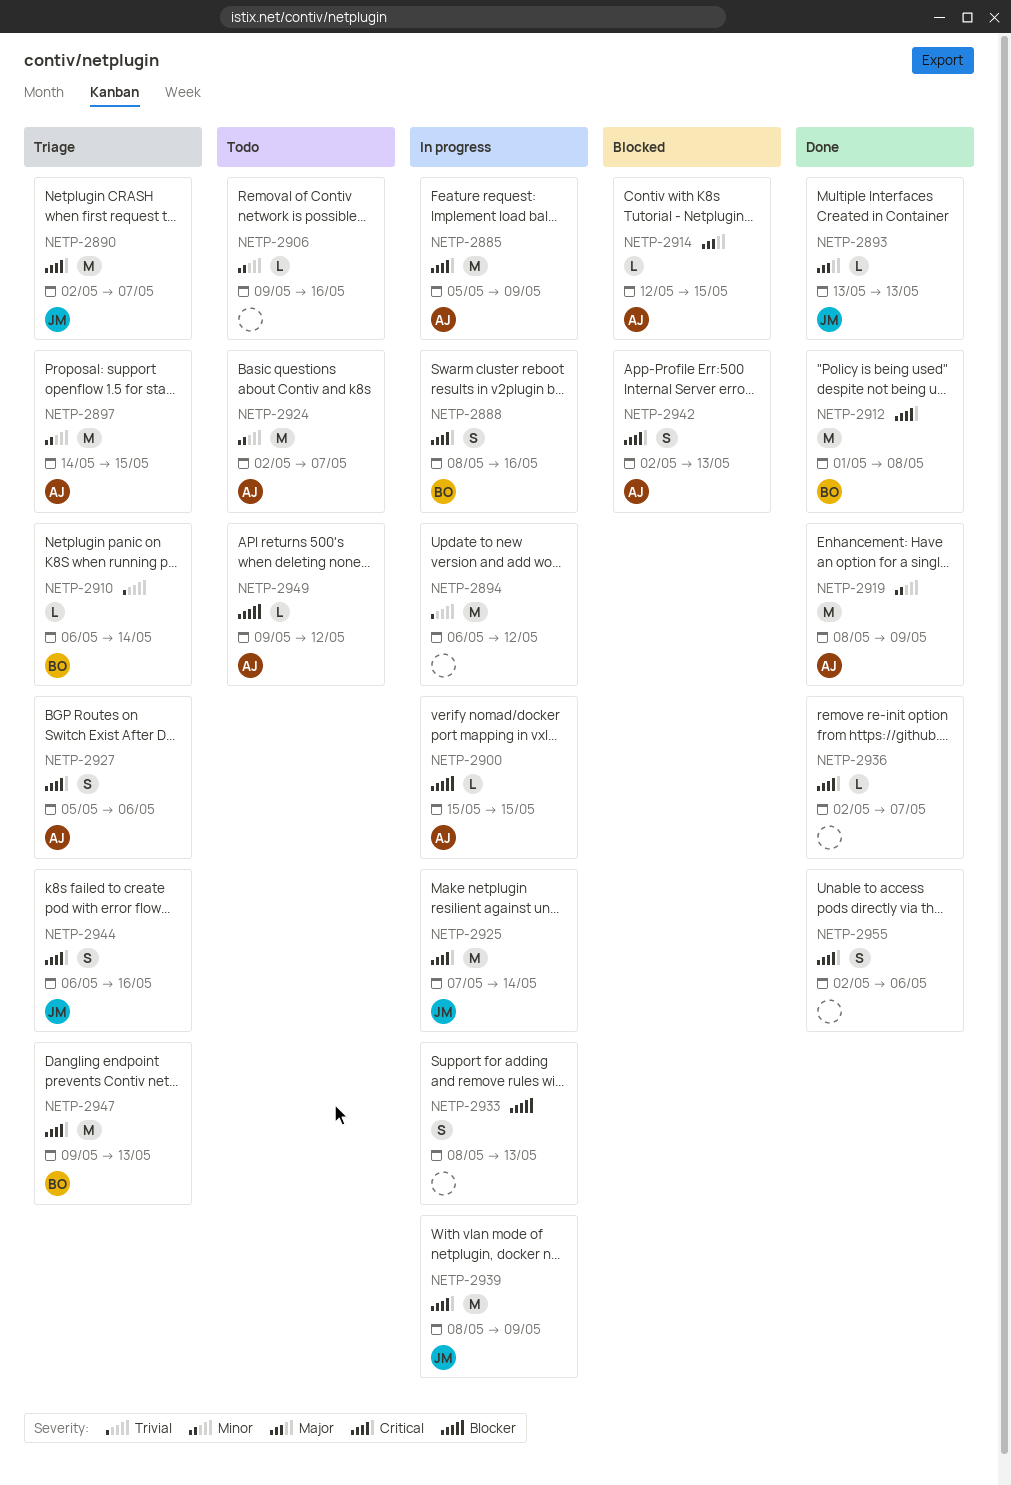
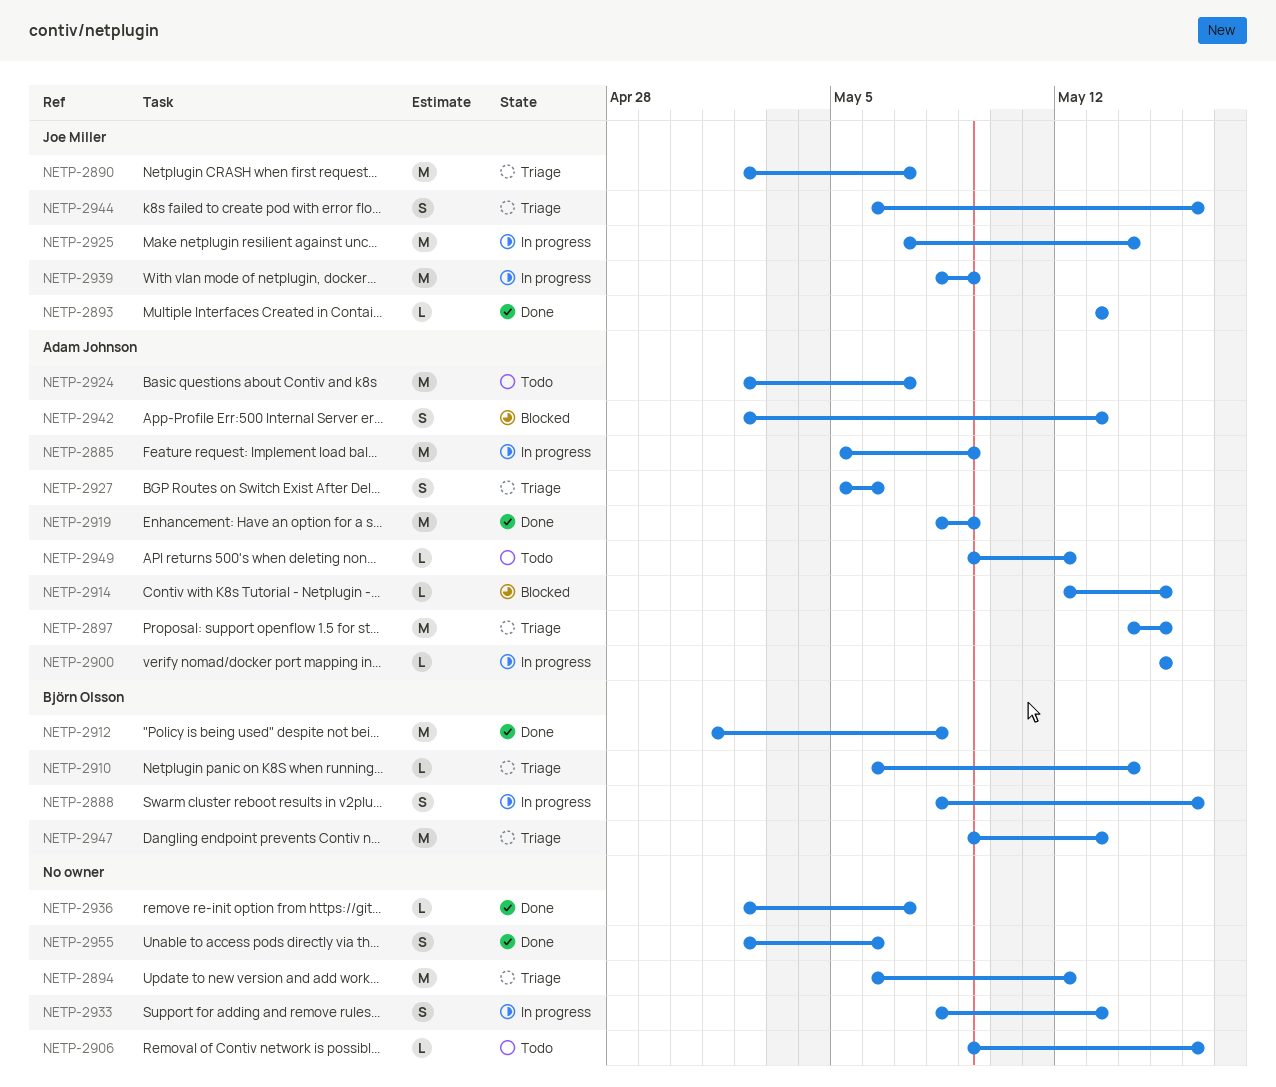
NETP-2894, status: In progress -> Triage

